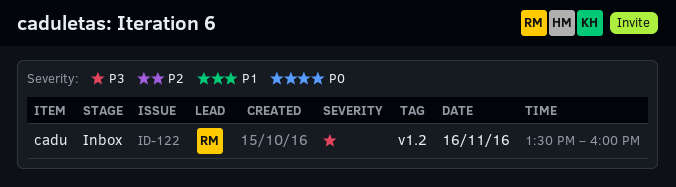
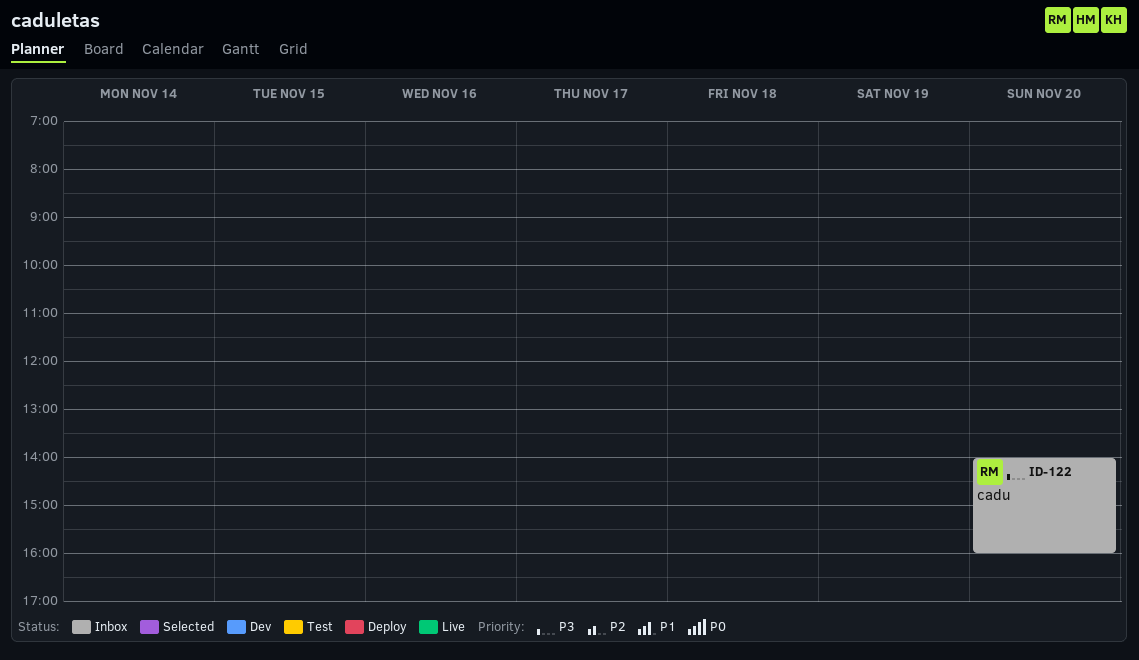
ID-122, day: Nov 16 -> Nov 20
ID-122, begins: 13:30 -> 14:00

